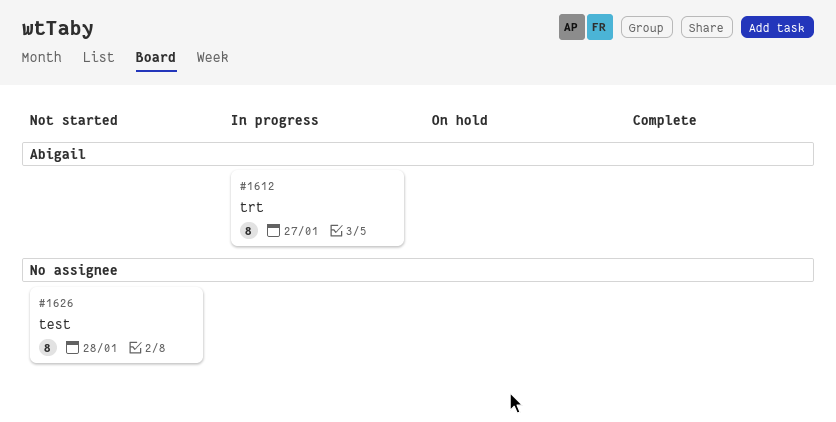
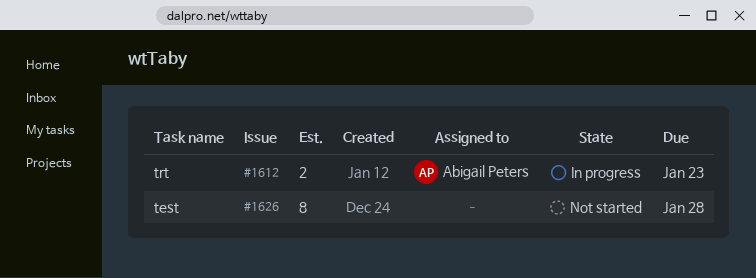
#1612, estimate: 8 -> 2
#1612, due: Jan 27 -> Jan 23

